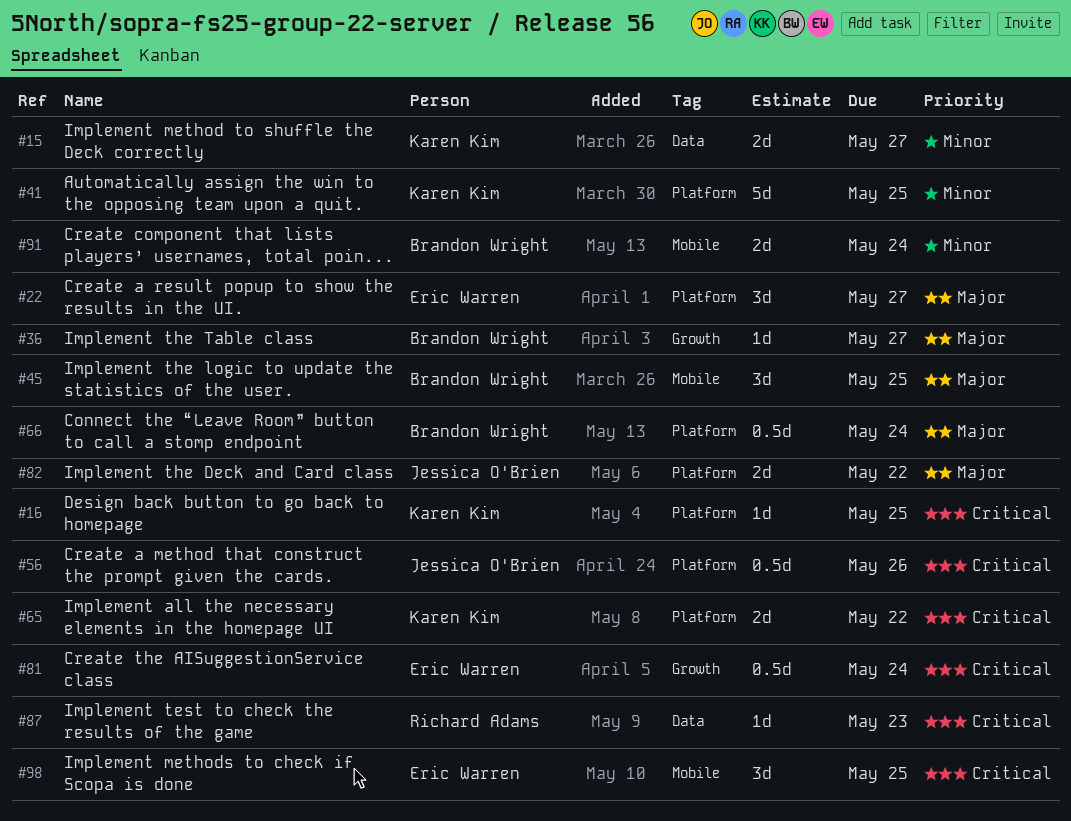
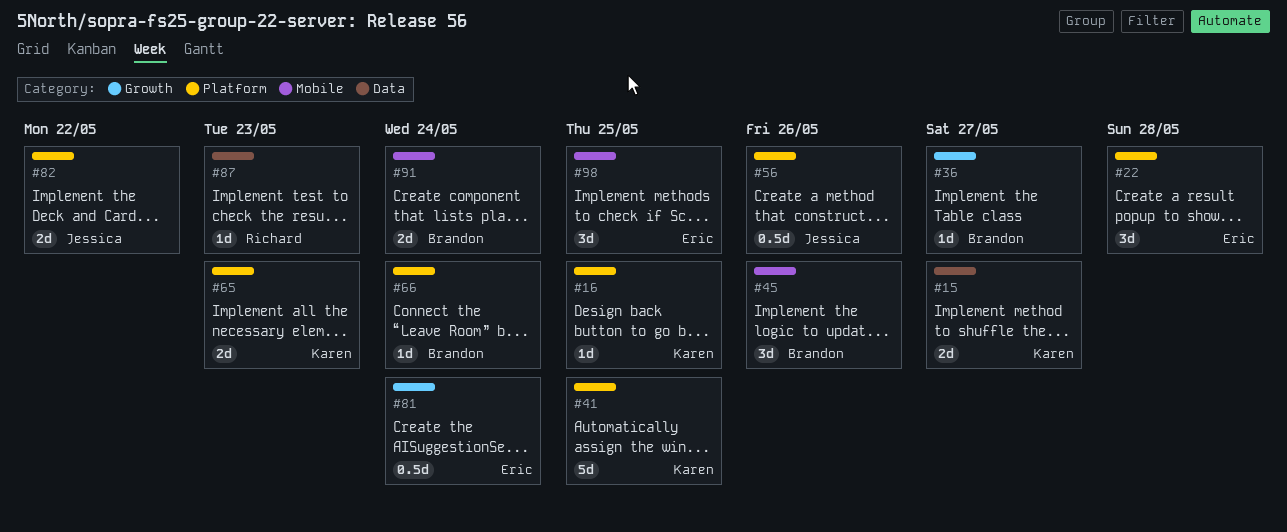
#22, due: May 27 -> May 28
#45, due: May 25 -> May 26
#65, due: May 22 -> May 23
#66, estimate: 0.5d -> 1d

